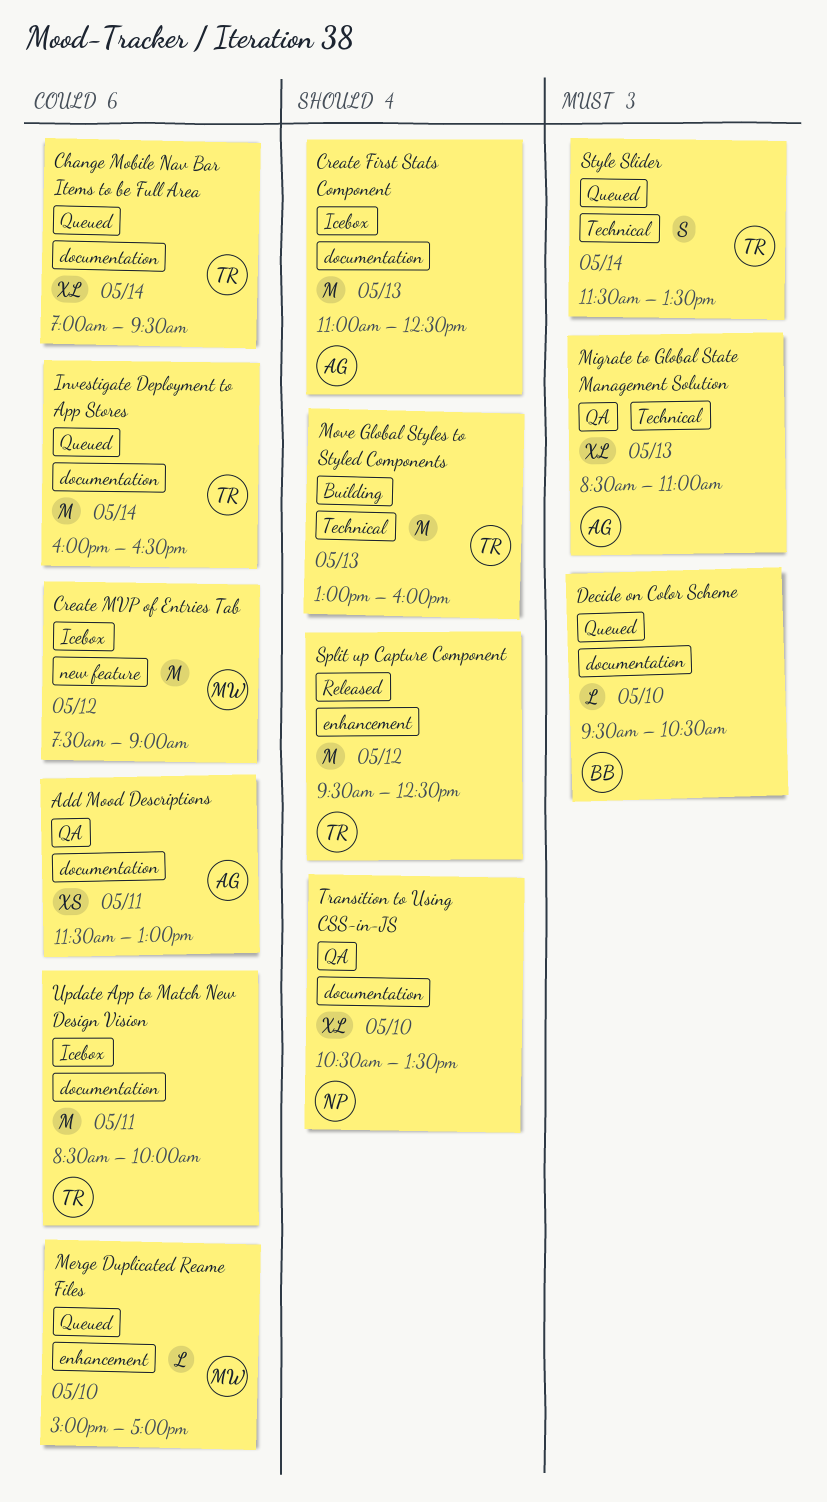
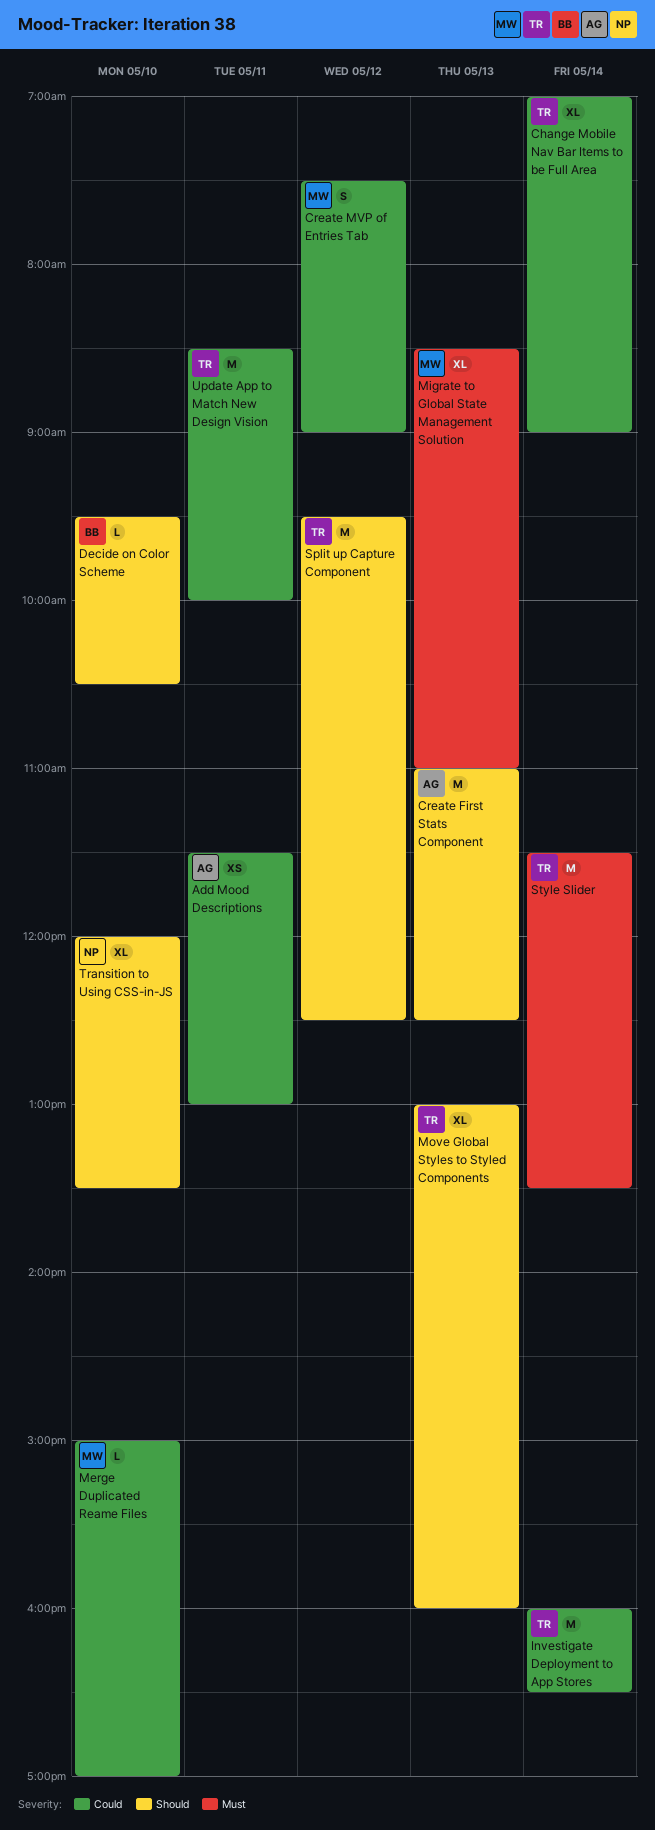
Change Mobile Nav Bar Items to be Full Area, ends: 09:30 -> 09:00
Create MVP of Entries Tab, estimate: M -> S
Decide on Color Scheme, priority: Must -> Should
Migrate to Global State Management Solution, owner: AG -> MW
Move Global Styles to Styled Components, estimate: M -> XL
Style Slider, estimate: S -> M
Transition to Using CSS-in-JS, begins: 10:30 -> 12:00

